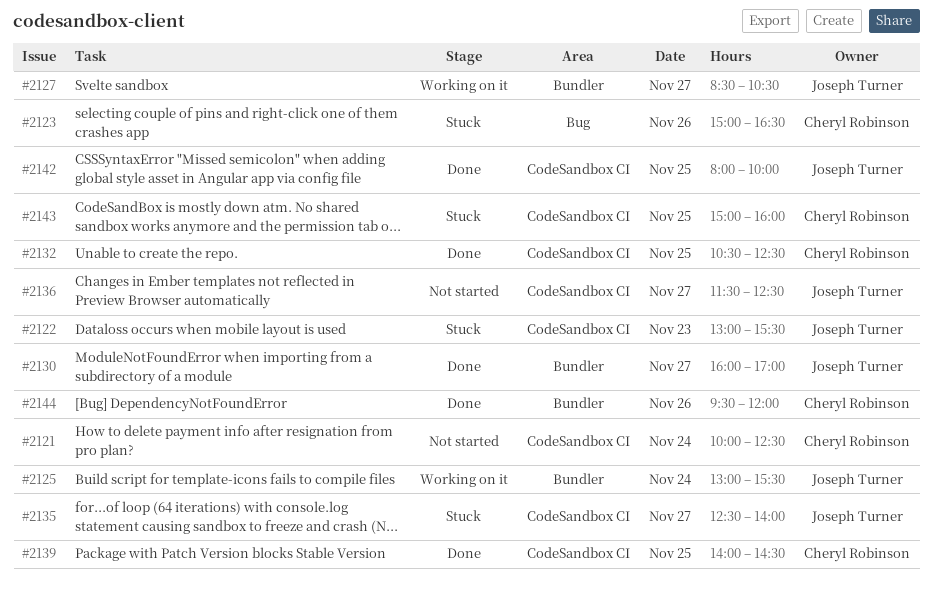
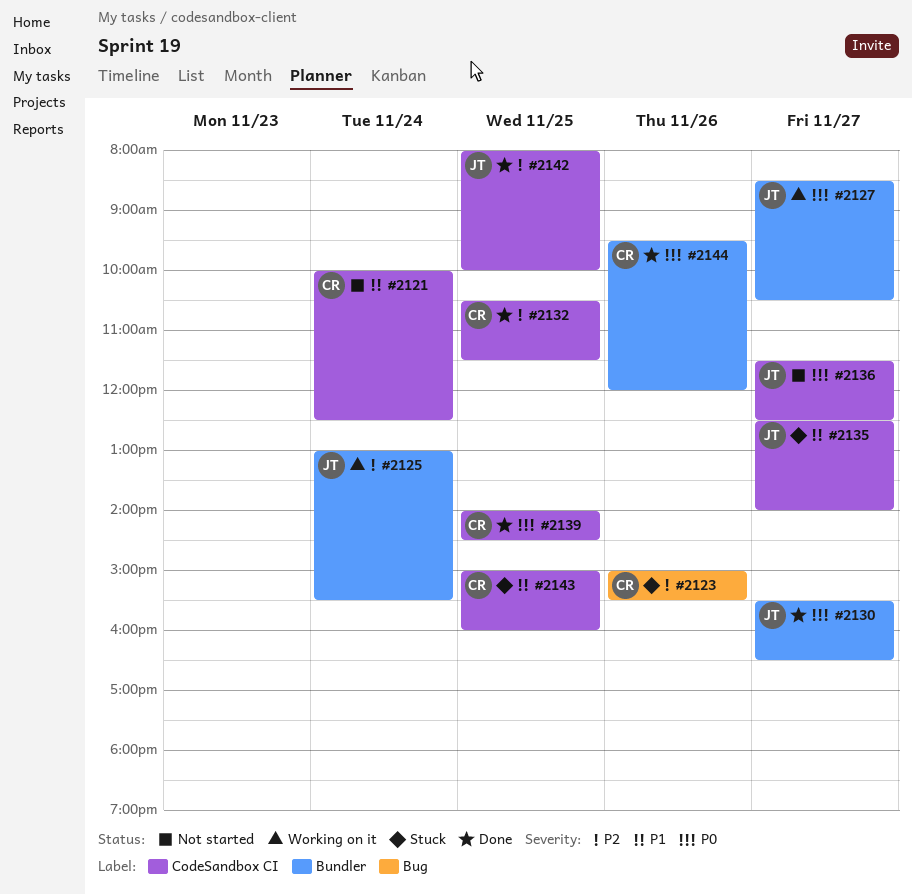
#2122: present -> none
#2123, ends: 16:30 -> 15:30
#2130, begins: 16:00 -> 15:30
#2130, ends: 17:00 -> 16:30
#2132, ends: 12:30 -> 11:30

